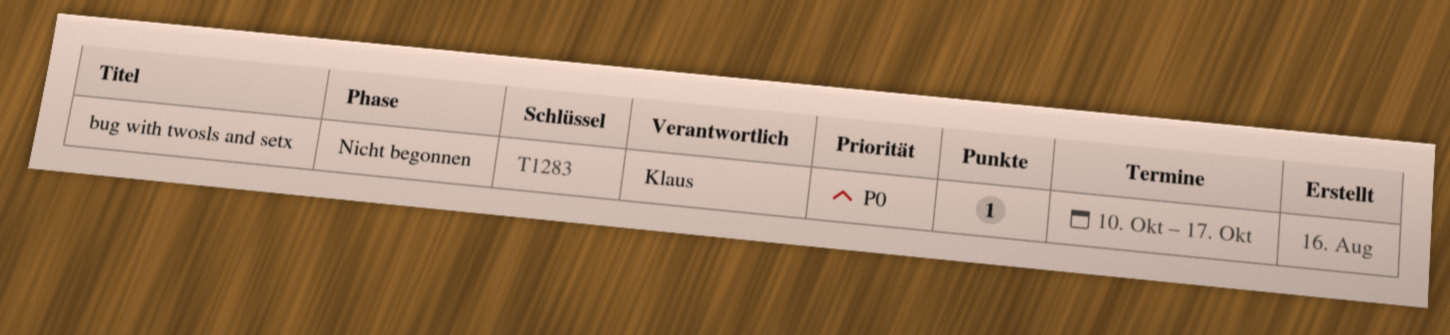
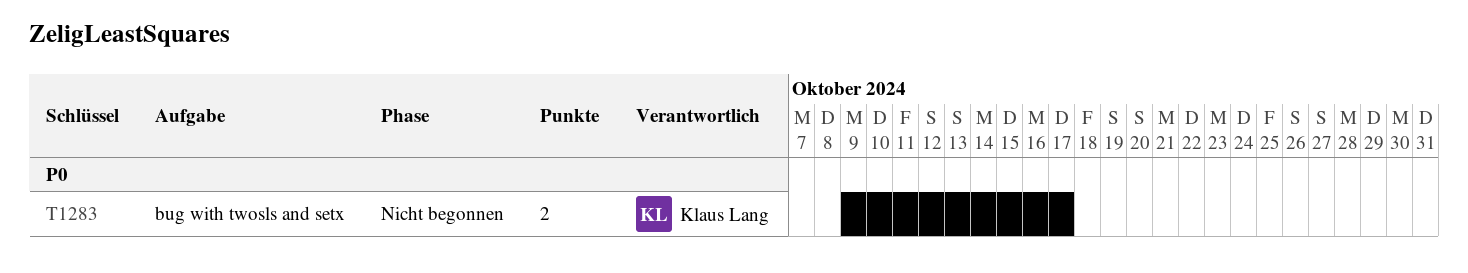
T1283, estimate: 1 -> 2
T1283, start: Oct 10 -> Oct 9

